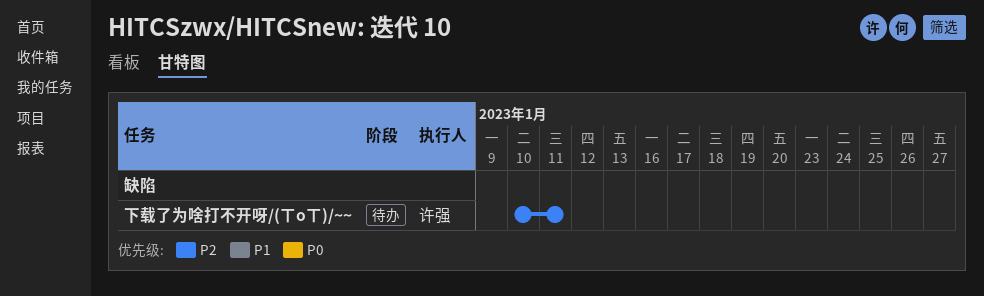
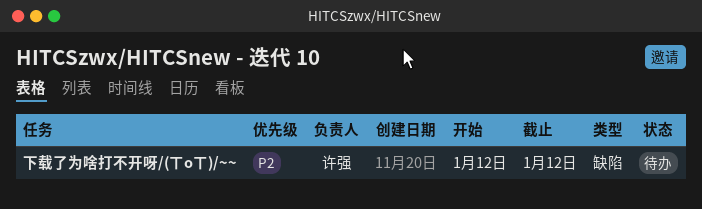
下载了为啥打不开呀/(ㄒoㄒ)/~~, start: Jan 10 -> Jan 12
下载了为啥打不开呀/(ㄒoㄒ)/~~, due: Jan 11 -> Jan 12

